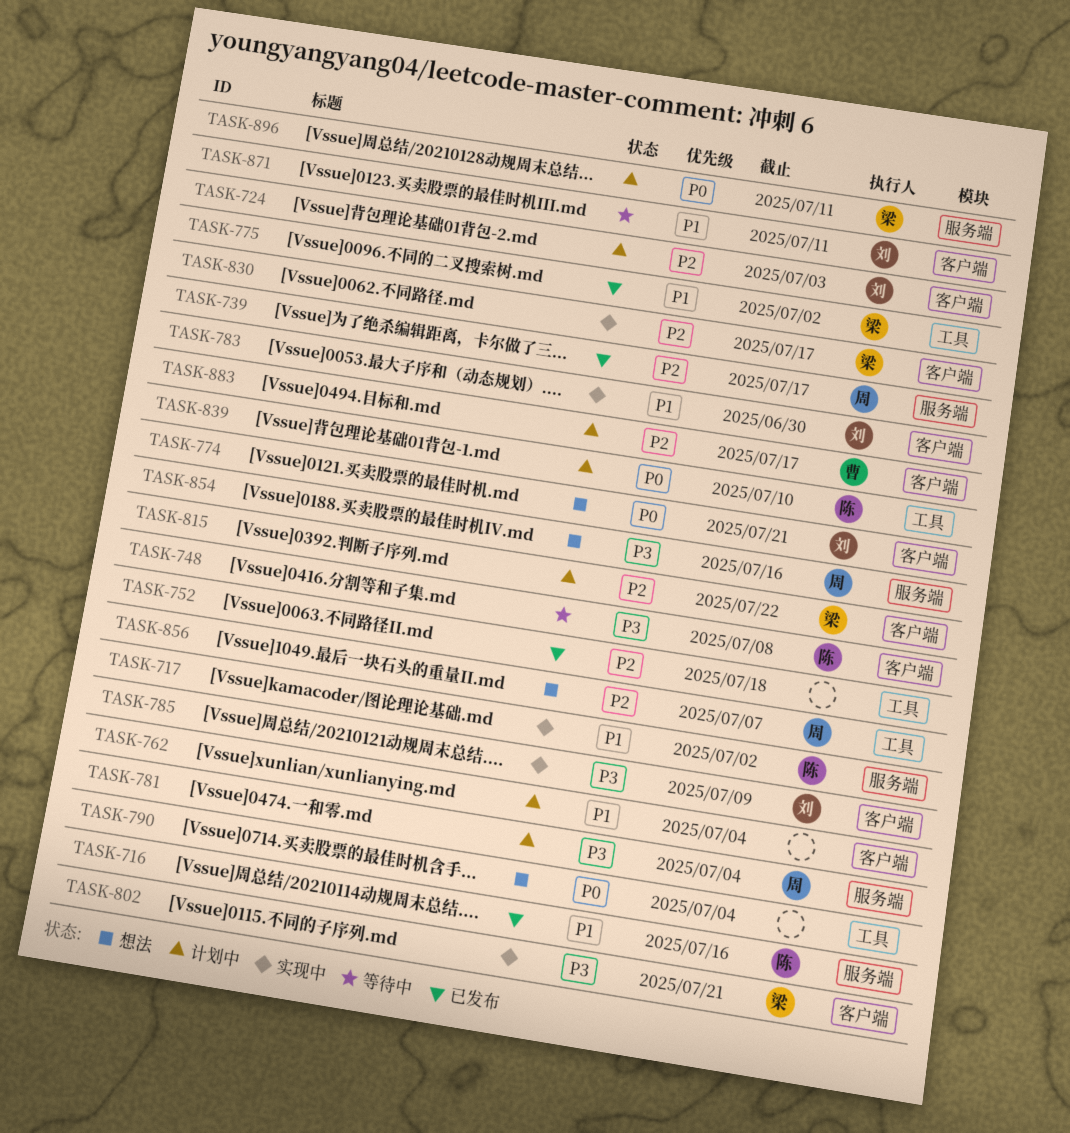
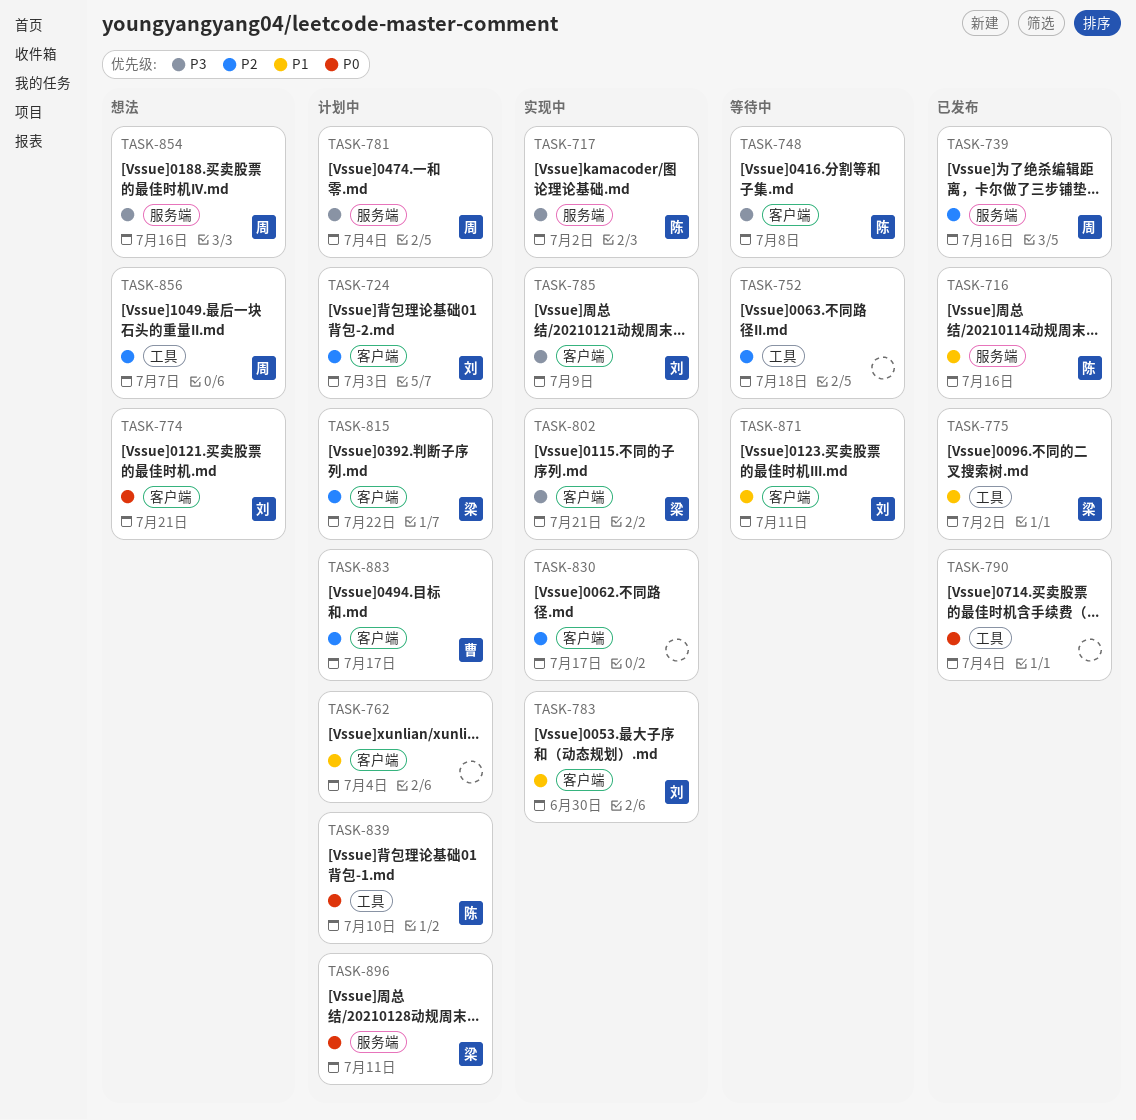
TASK-717, priority: P1 -> P3
TASK-739, due: Jul 17 -> Jul 16
TASK-752, status: 已发布 -> 等待中
TASK-790, status: 想法 -> 已发布
TASK-830, owner: 梁 -> none

